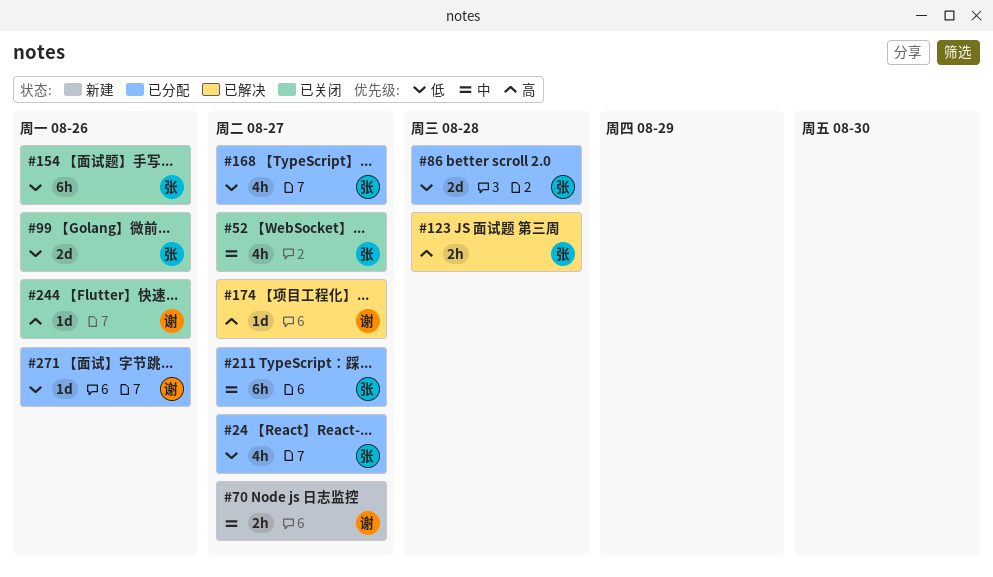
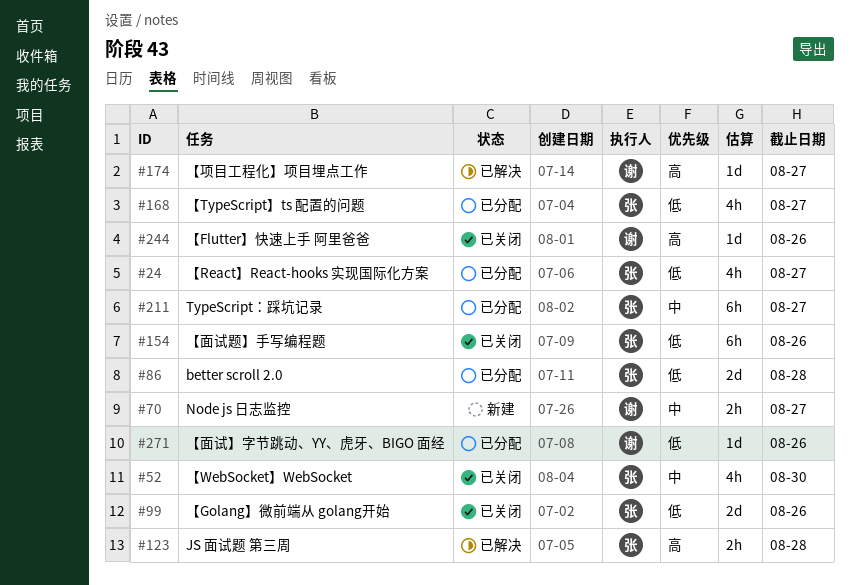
#52, due: Aug 27 -> Aug 30

